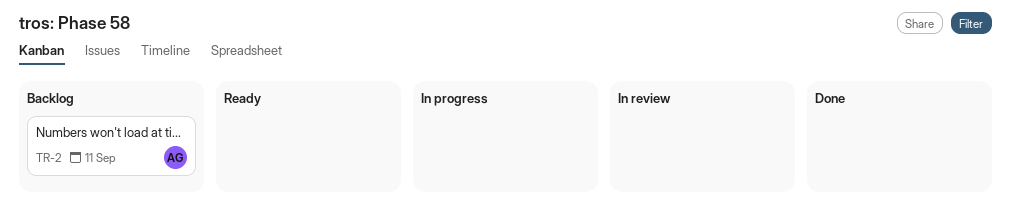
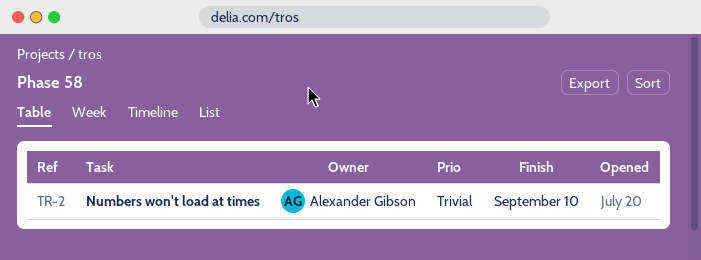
TR-2, due: Sep 11 -> Sep 10

